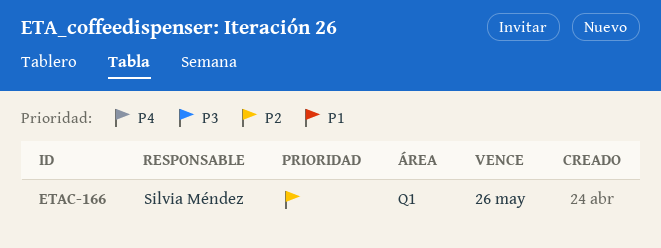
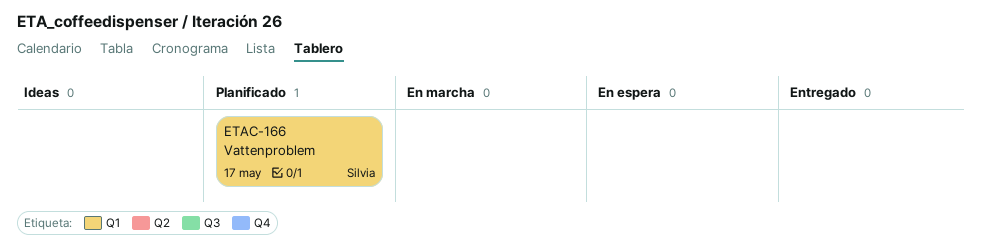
ETAC-166, due: May 26 -> May 17

